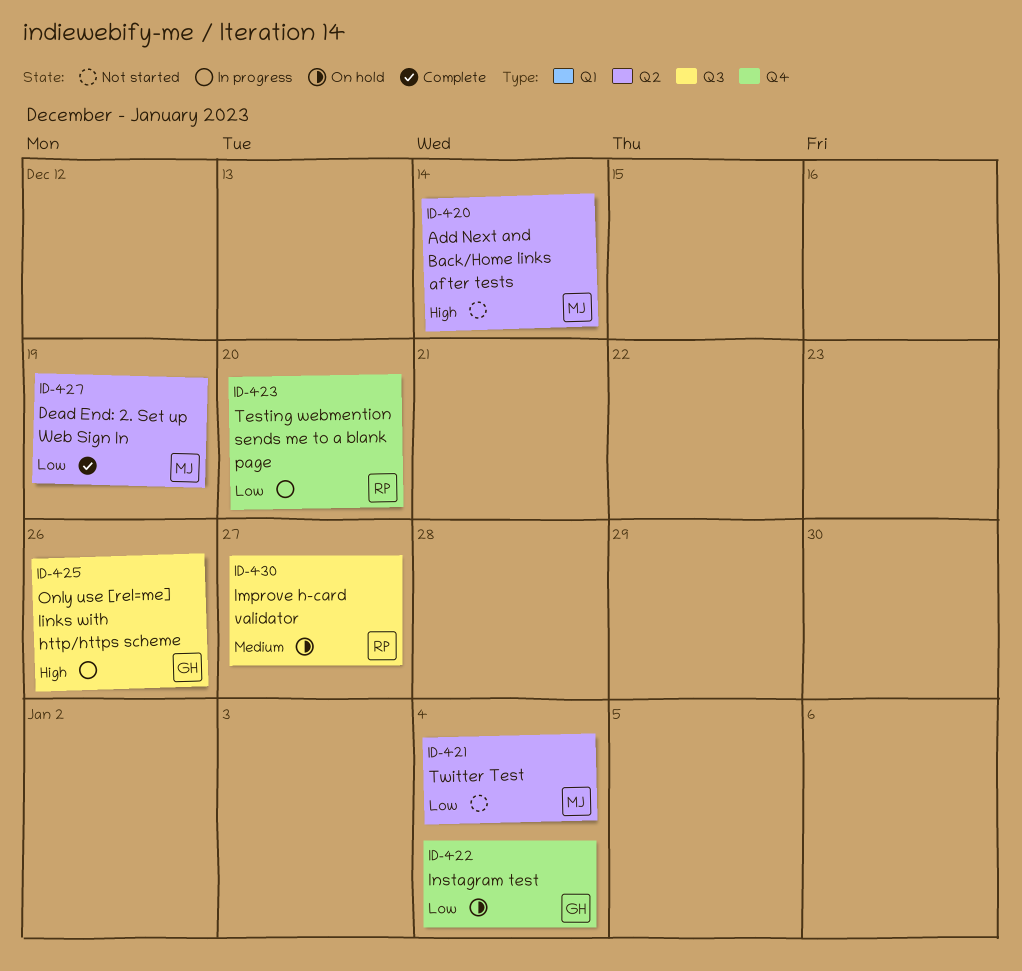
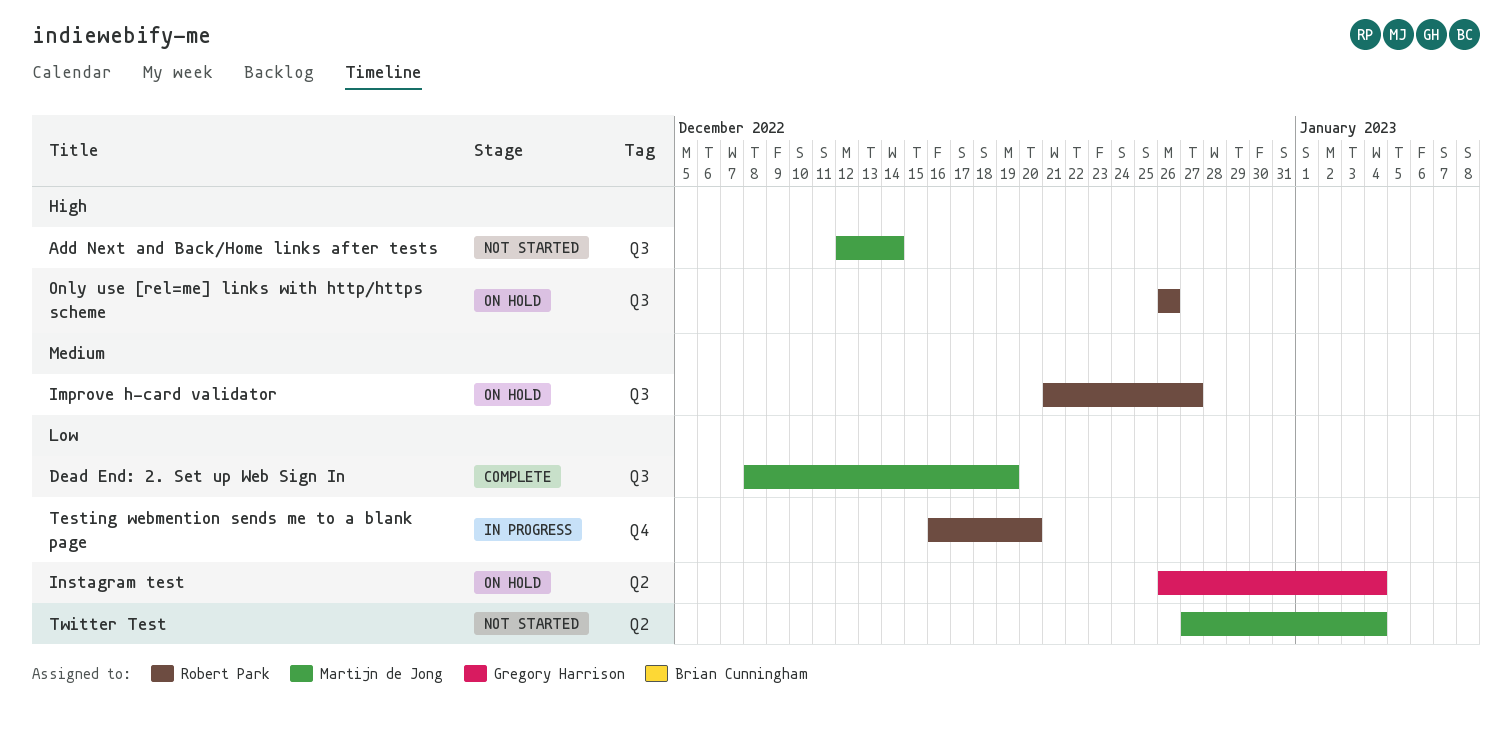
Add Next and Back/Home links after tests, label: Q2 -> Q3
Dead End: 2. Set up Web Sign In, label: Q2 -> Q3
Instagram test, label: Q4 -> Q2
Only use [rel=me] links with http/https scheme, status: In progress -> On hold
Only use [rel=me] links with http/https scheme, owner: Gregory Harrison -> Robert Park

